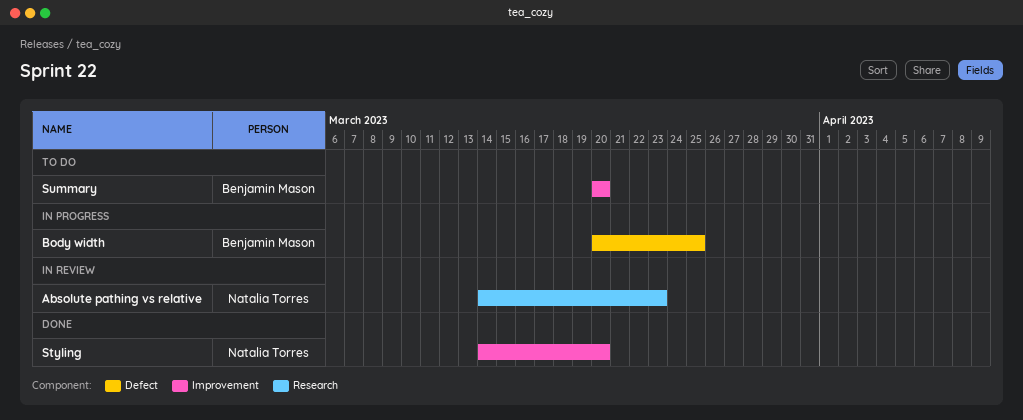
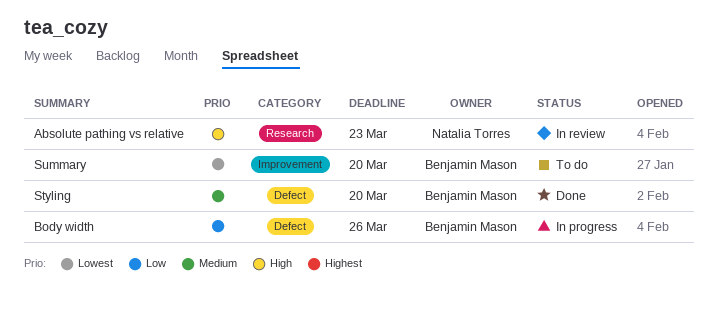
Body width, due: Mar 25 -> Mar 26
Styling, owner: Natalia Torres -> Benjamin Mason
Styling, label: Improvement -> Defect

